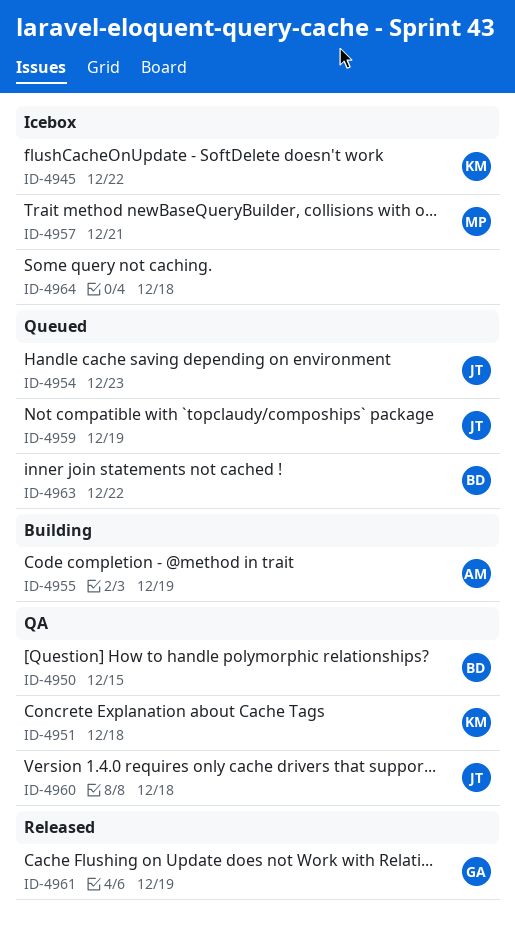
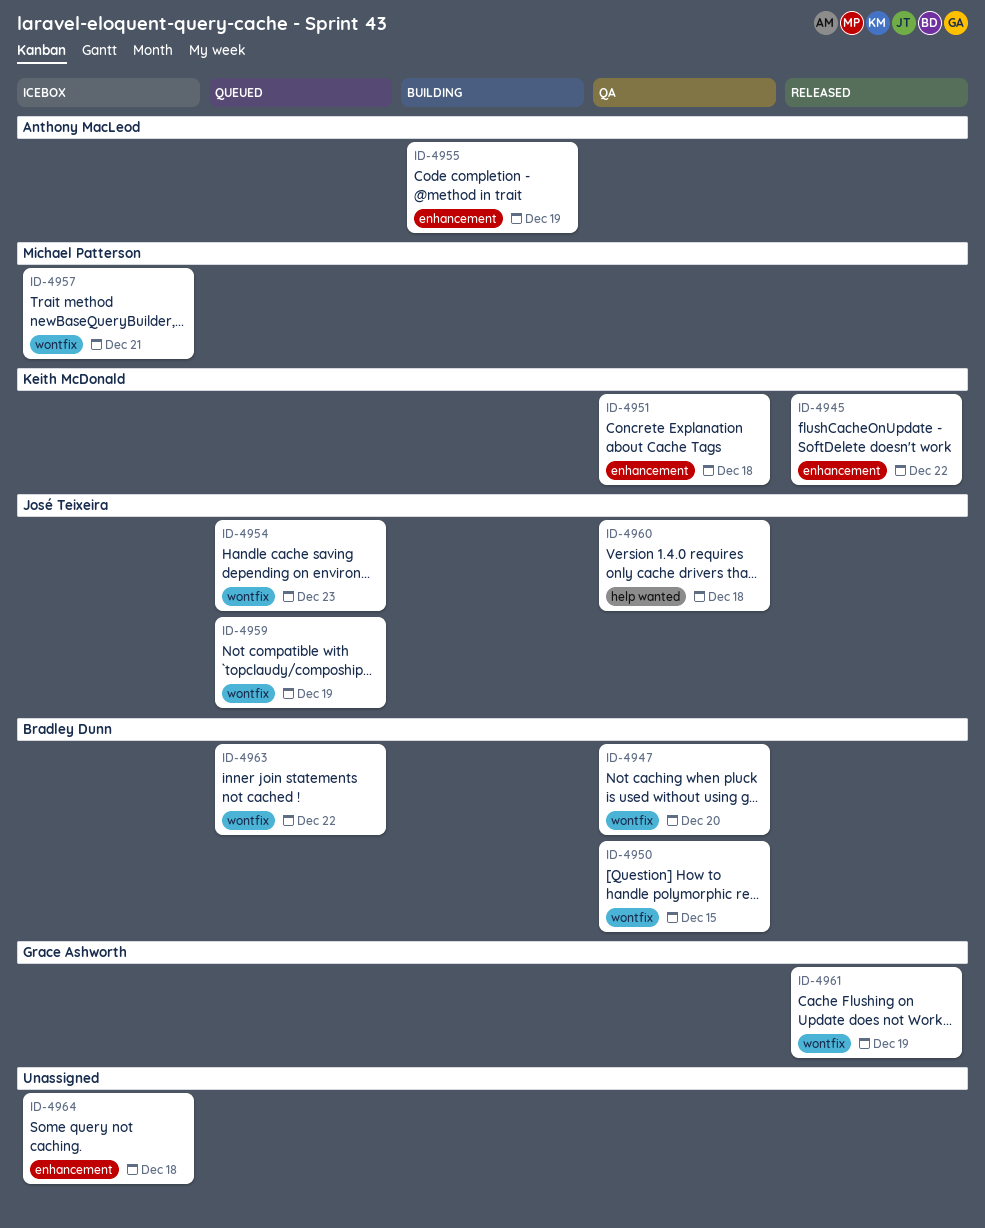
ID-4945, status: Icebox -> Released
ID-4947: none -> present

